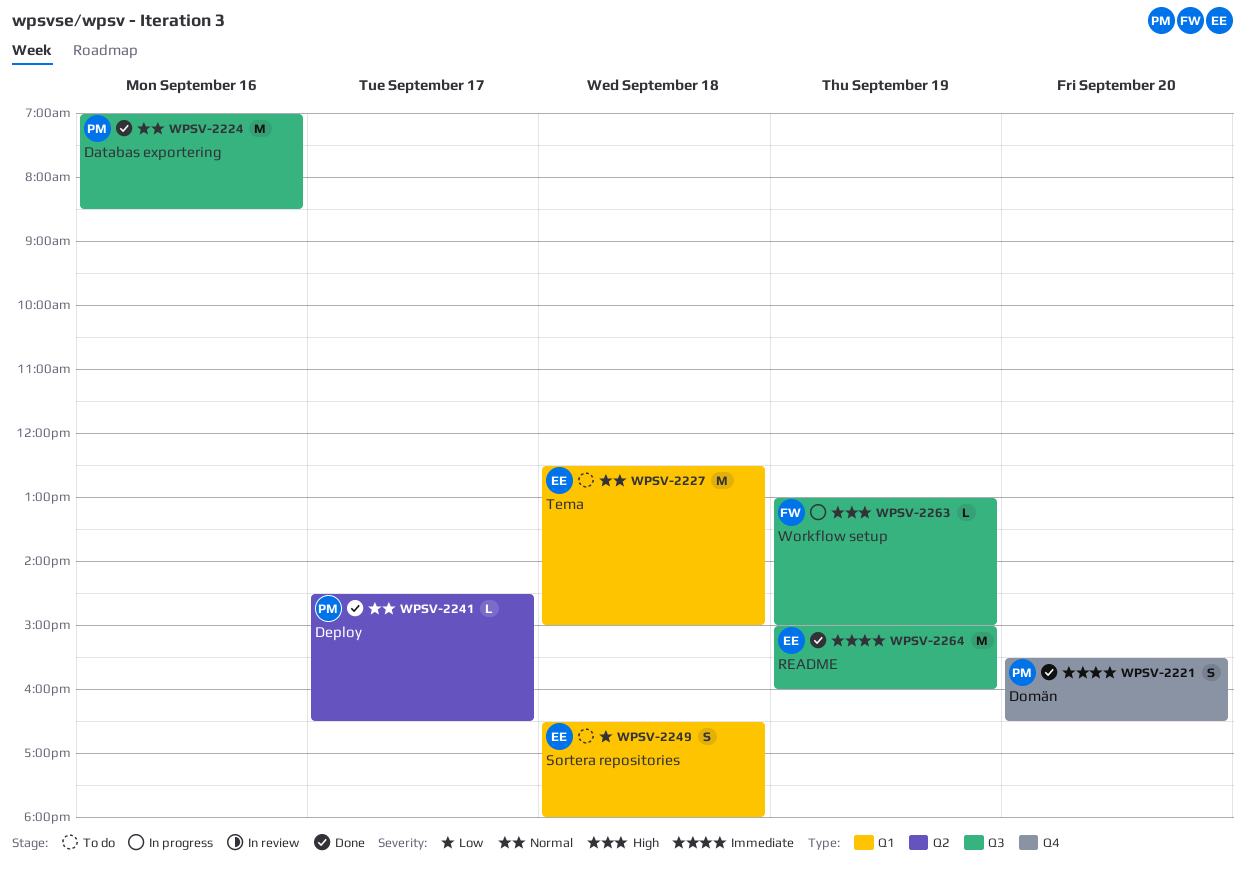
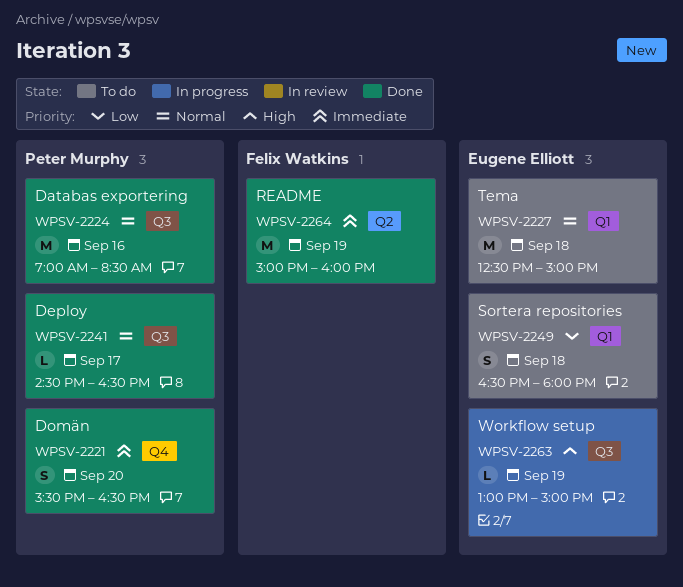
WPSV-2241, label: Q2 -> Q3
WPSV-2263, owner: Felix Watkins -> Eugene Elliott
WPSV-2264, owner: Eugene Elliott -> Felix Watkins
WPSV-2264, label: Q3 -> Q2

